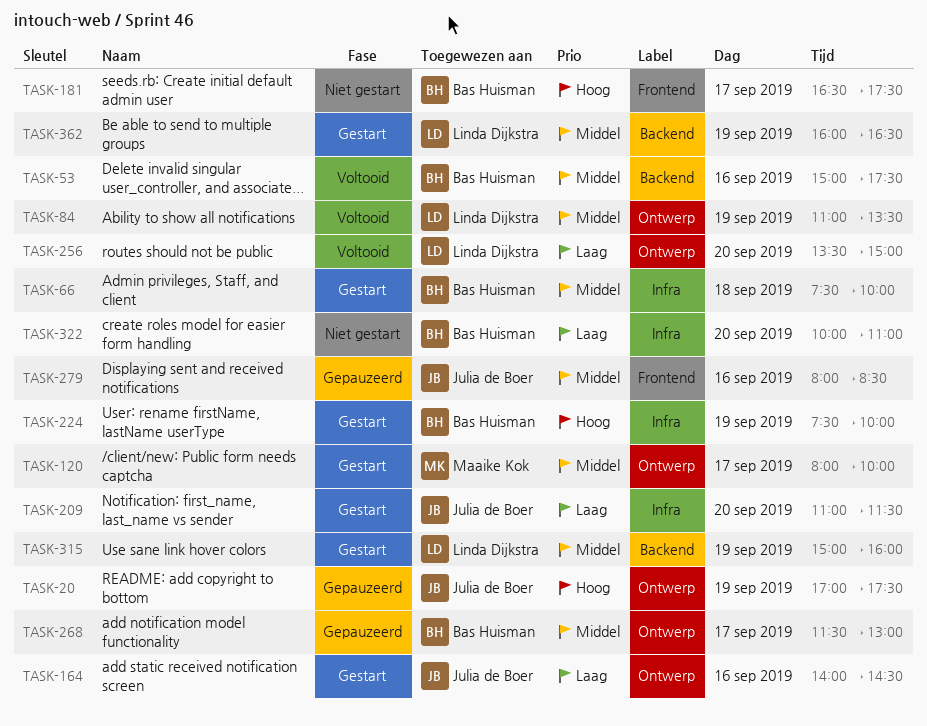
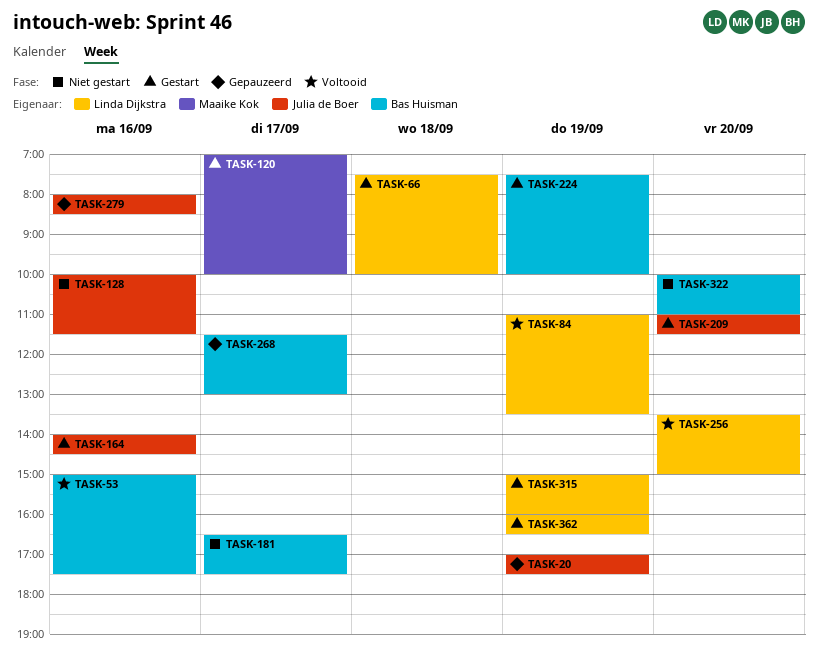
TASK-66, owner: Bas Huisman -> Linda Dijkstra
TASK-120, begins: 08:00 -> 07:00
TASK-128: none -> present

